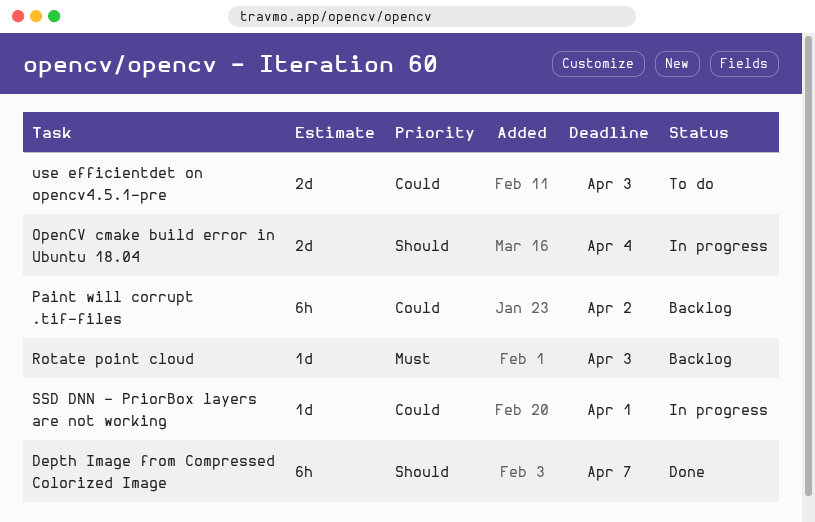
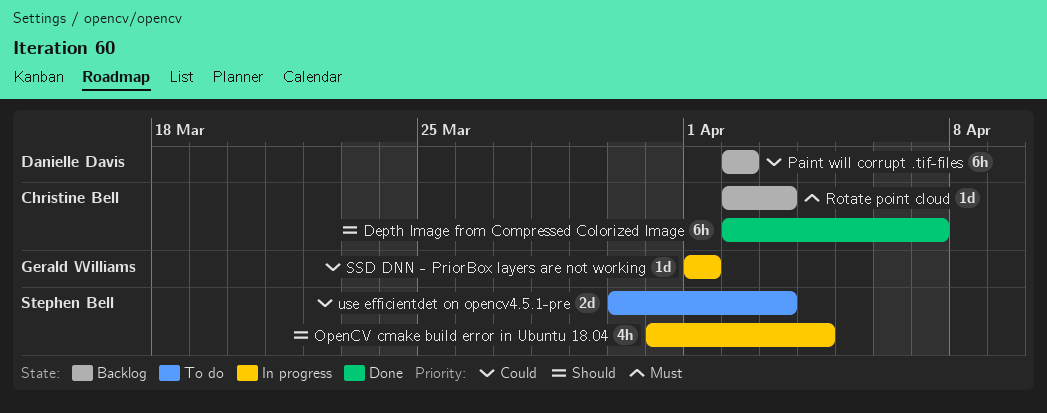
OpenCV cmake build error in Ubuntu 18.04, estimate: 2d -> 4h

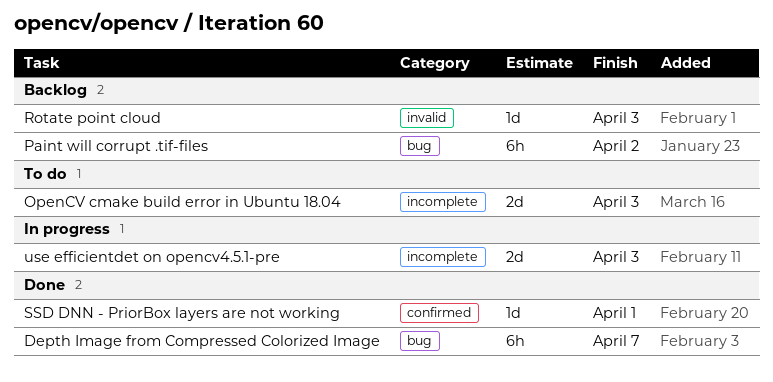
OpenCV cmake build error in Ubuntu 18.04, status: In progress -> To do
OpenCV cmake build error in Ubuntu 18.04, estimate: 4h -> 2d
OpenCV cmake build error in Ubuntu 18.04, due: Apr 4 -> Apr 3
SSD DNN - PriorBox layers are not working, status: In progress -> Done
use efficientdet on opencv4.5.1-pre, status: To do -> In progress

